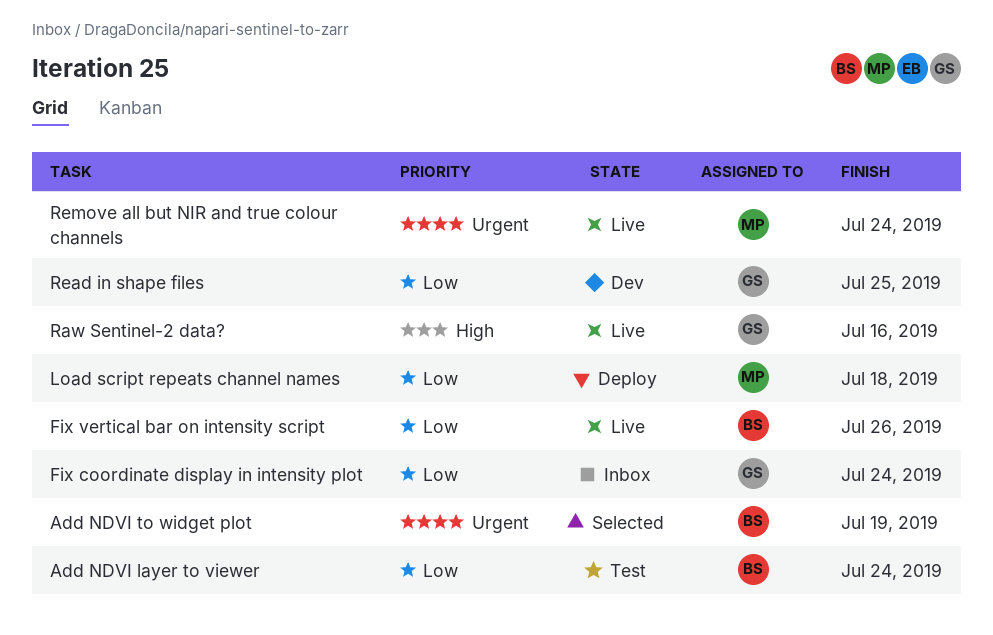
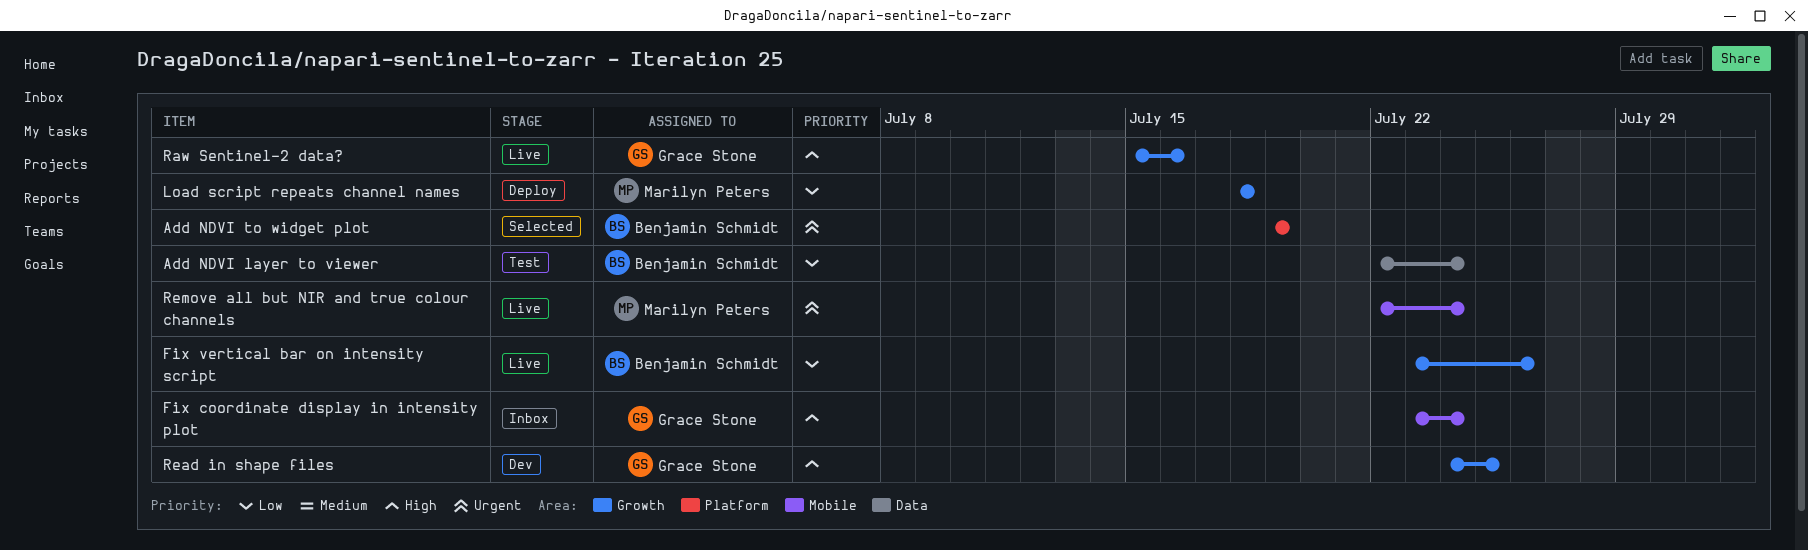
Fix coordinate display in intensity plot, priority: Low -> High
Read in shape files, priority: Low -> High

